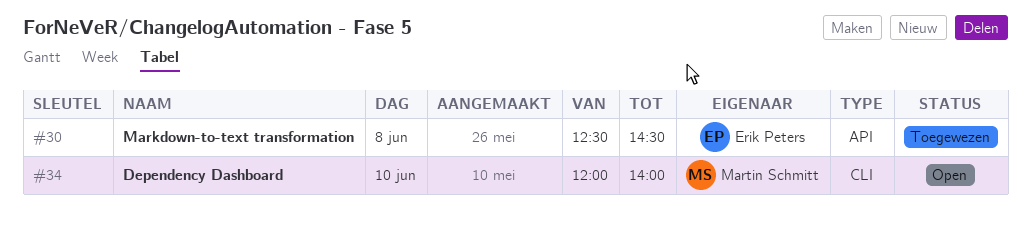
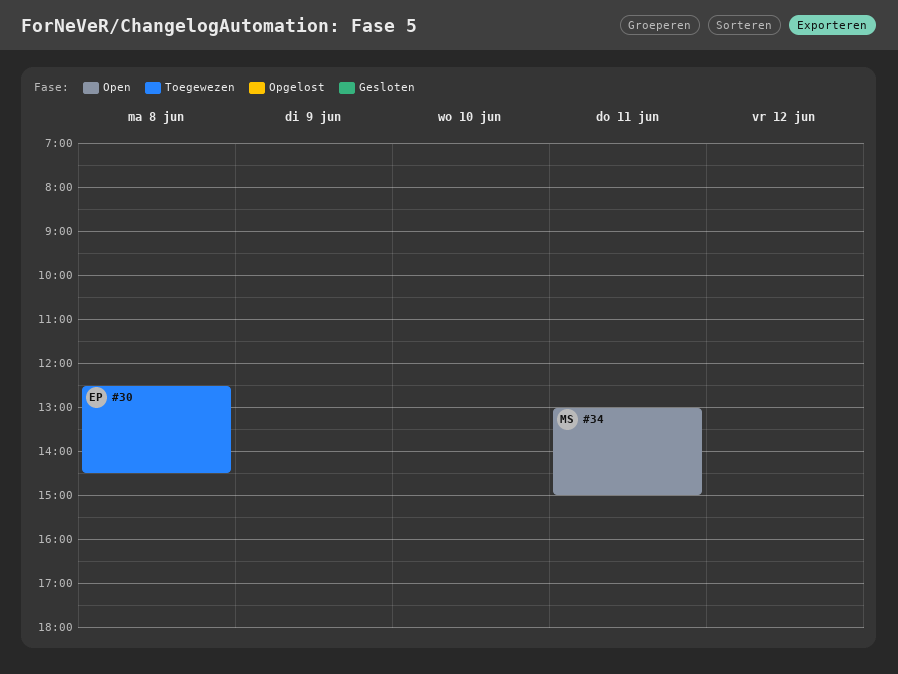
#34, day: Jun 10 -> Jun 11
#34, begins: 12:00 -> 13:00
#34, ends: 14:00 -> 15:00

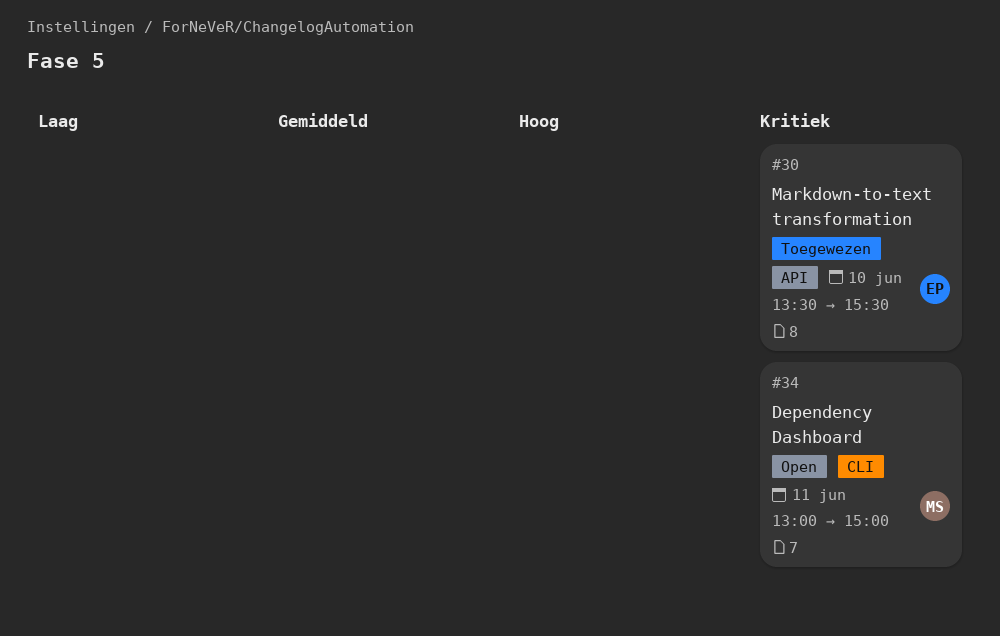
#30, day: Jun 8 -> Jun 10
#30, begins: 12:30 -> 13:30
#30, ends: 14:30 -> 15:30

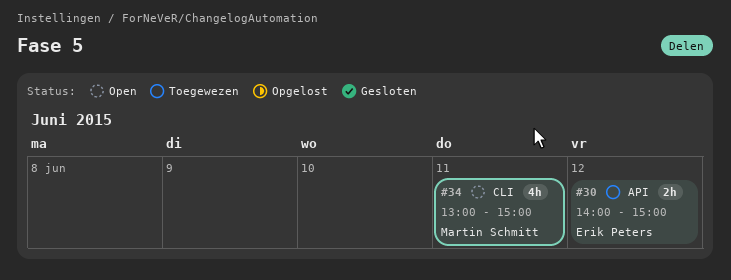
#30, day: Jun 10 -> Jun 12
#30, begins: 13:30 -> 14:00
#30, ends: 15:30 -> 15:00

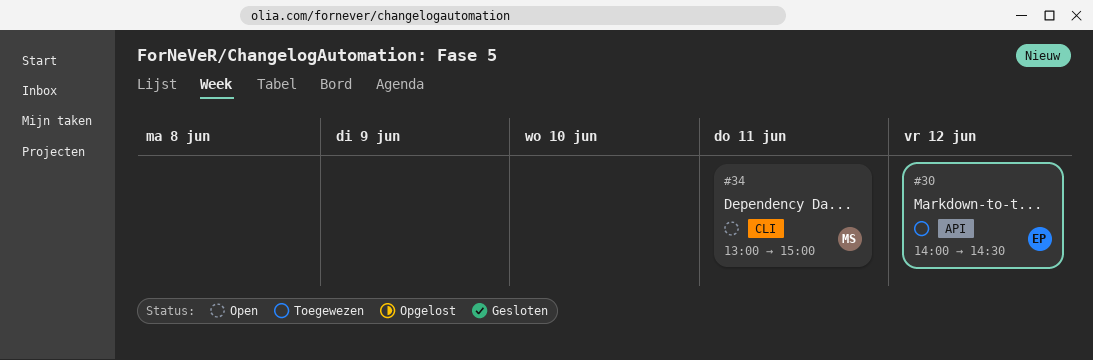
#30, ends: 15:00 -> 14:30

